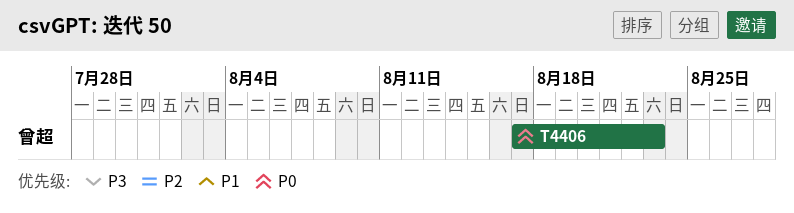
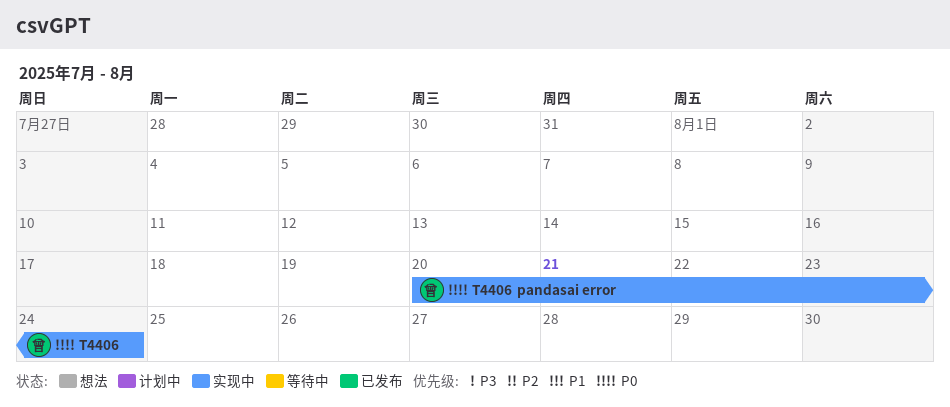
T4406, start: Aug 17 -> Aug 20
T4406, due: Aug 23 -> Aug 24

